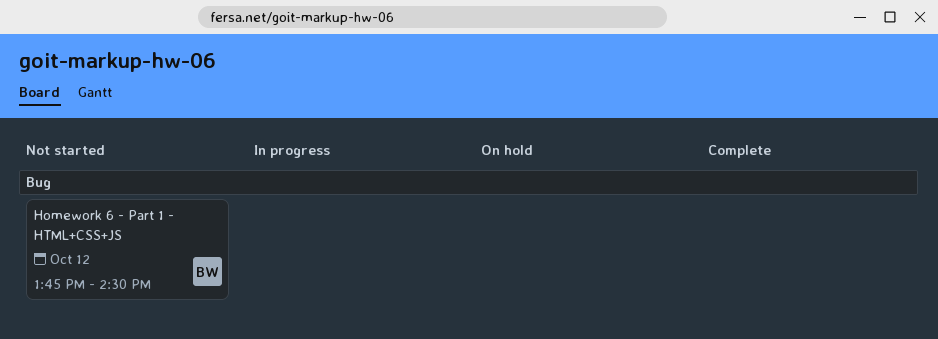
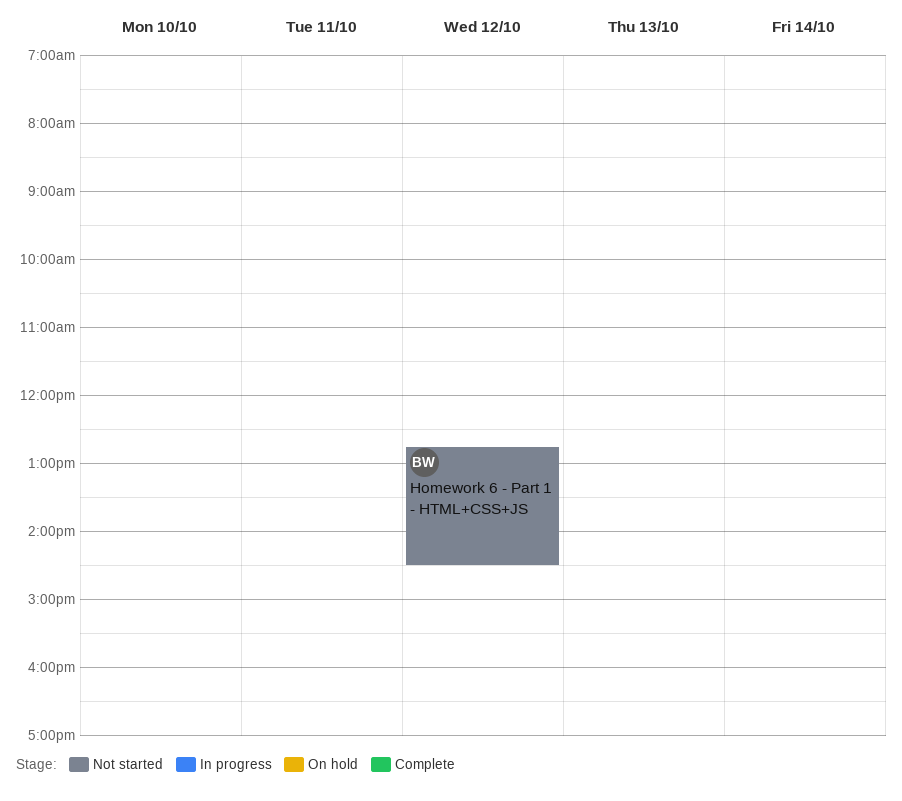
Homework 6 - Part 1 - HTML+CSS+JS, begins: 13:45 -> 12:45

